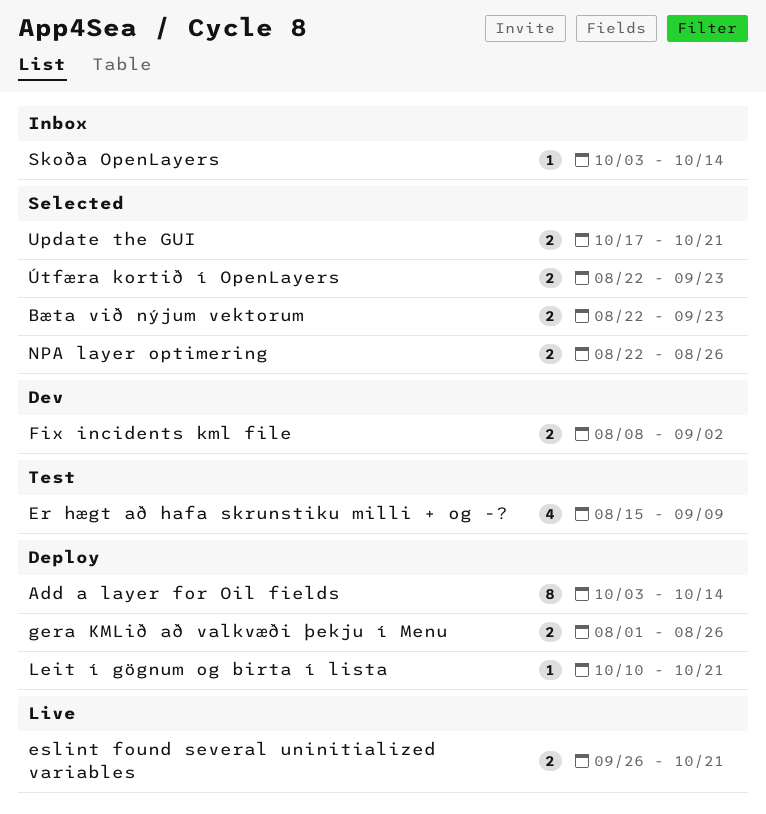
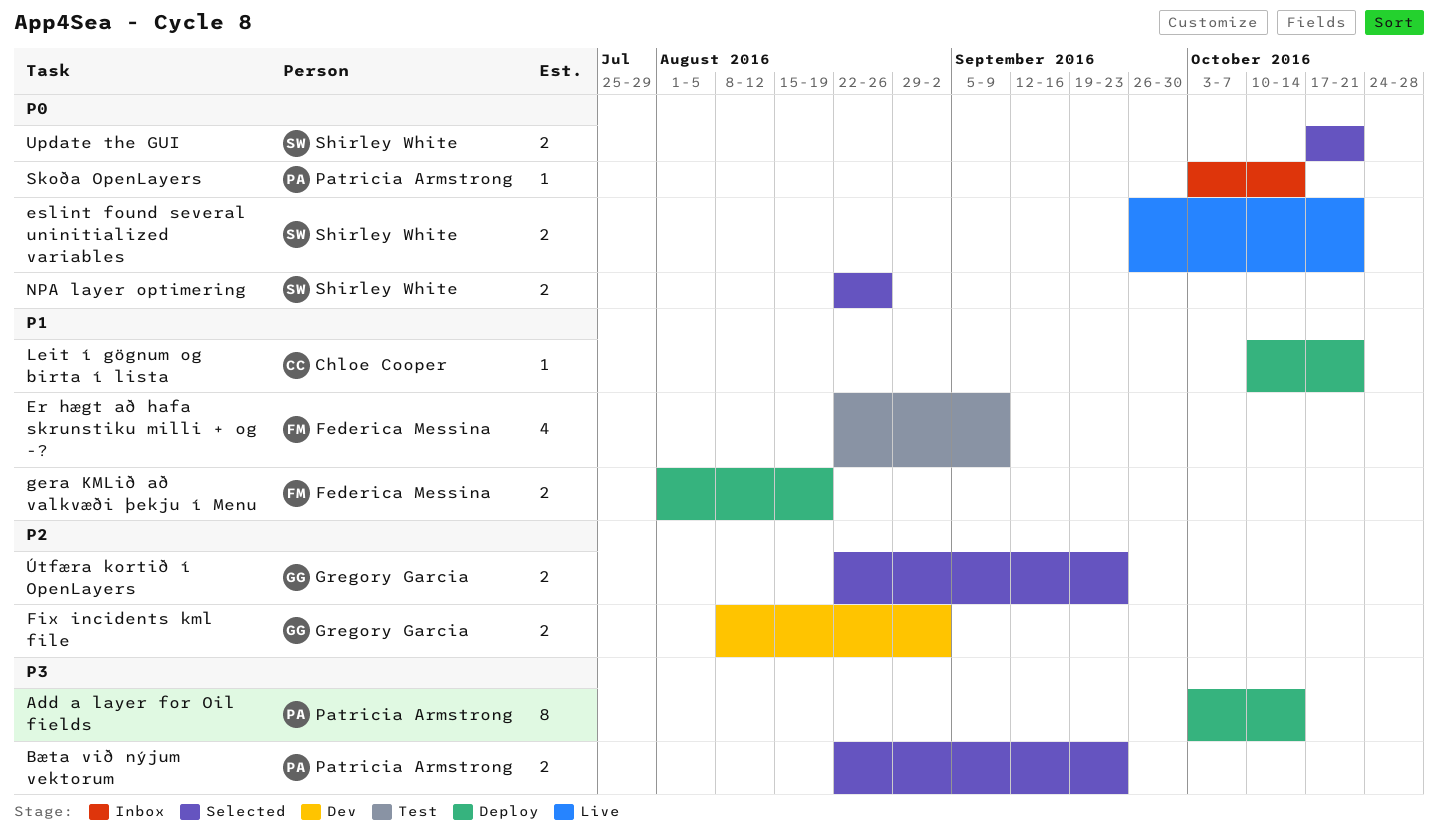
Er hægt að hafa skrunstiku milli + og -?, start: Aug 15 -> Aug 22
gera KMLið að valkvæði þekju í Menu, due: Aug 26 -> Aug 19

